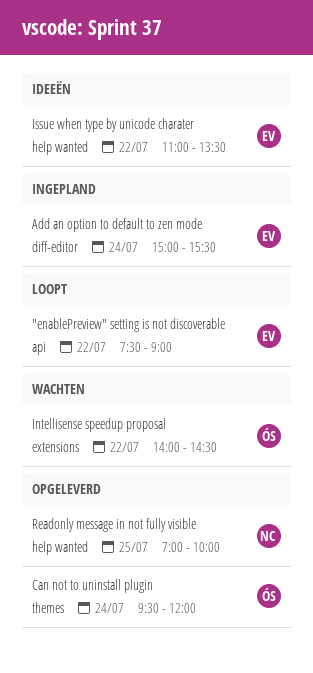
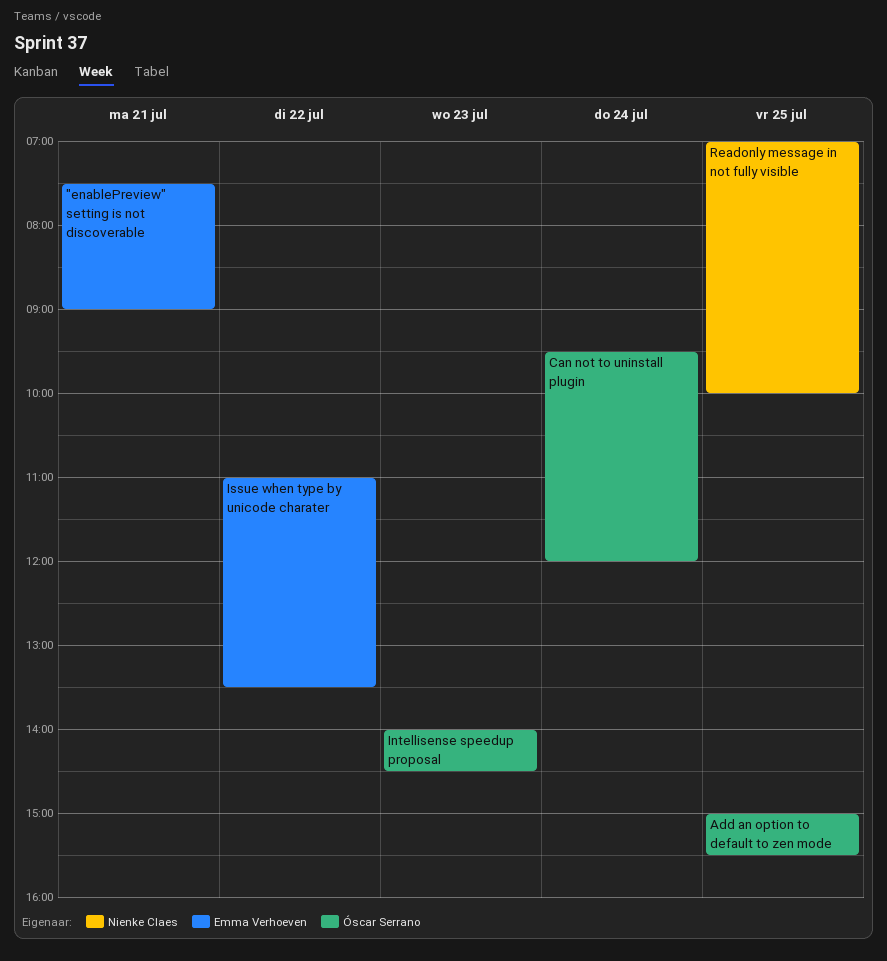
"enablePreview" setting is not discoverable, day: Jul 22 -> Jul 21
Add an option to default to zen mode, owner: Emma Verhoeven -> Óscar Serrano
Add an option to default to zen mode, day: Jul 24 -> Jul 25
Intellisense speedup proposal, day: Jul 22 -> Jul 23

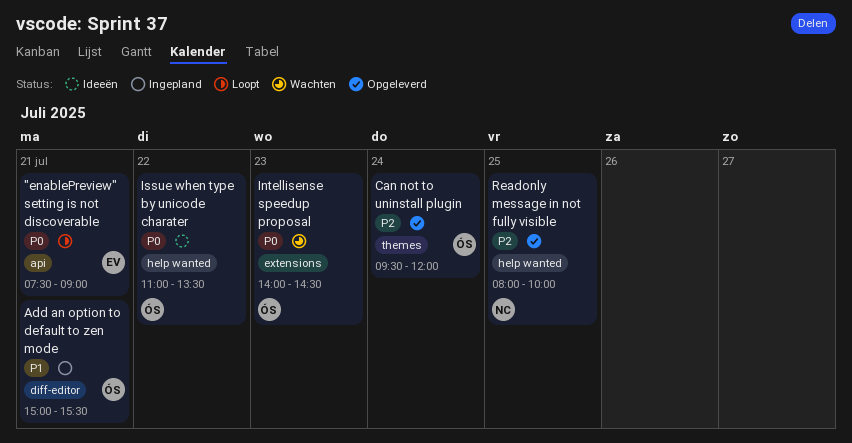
Add an option to default to zen mode, day: Jul 25 -> Jul 21
Issue when type by unicode charater, owner: Emma Verhoeven -> Óscar Serrano
Readonly message in not fully visible, begins: 07:00 -> 08:00

